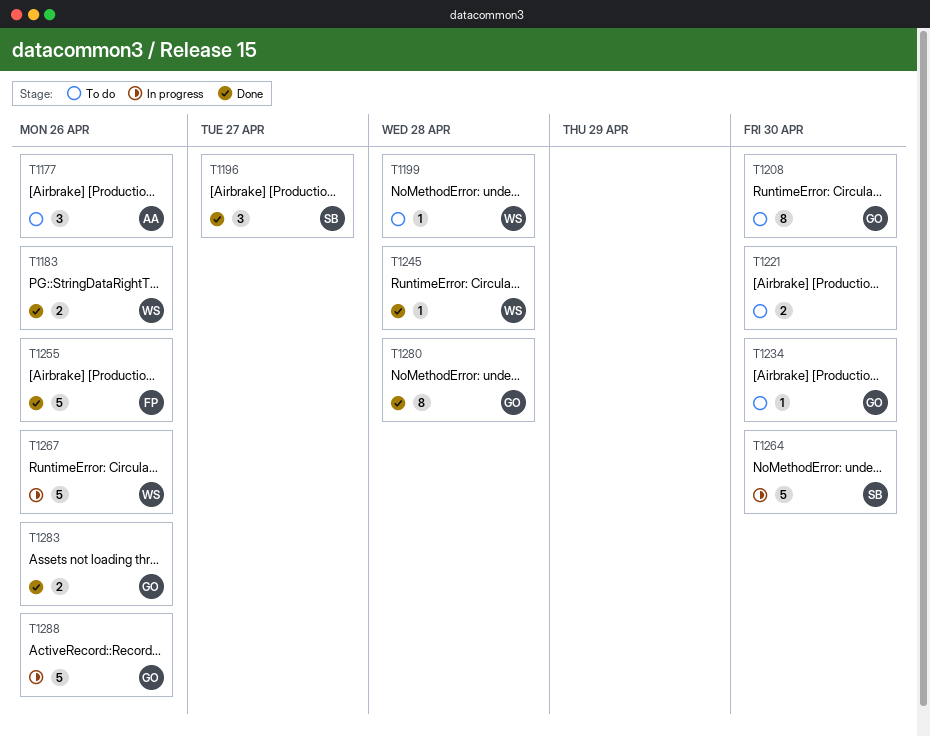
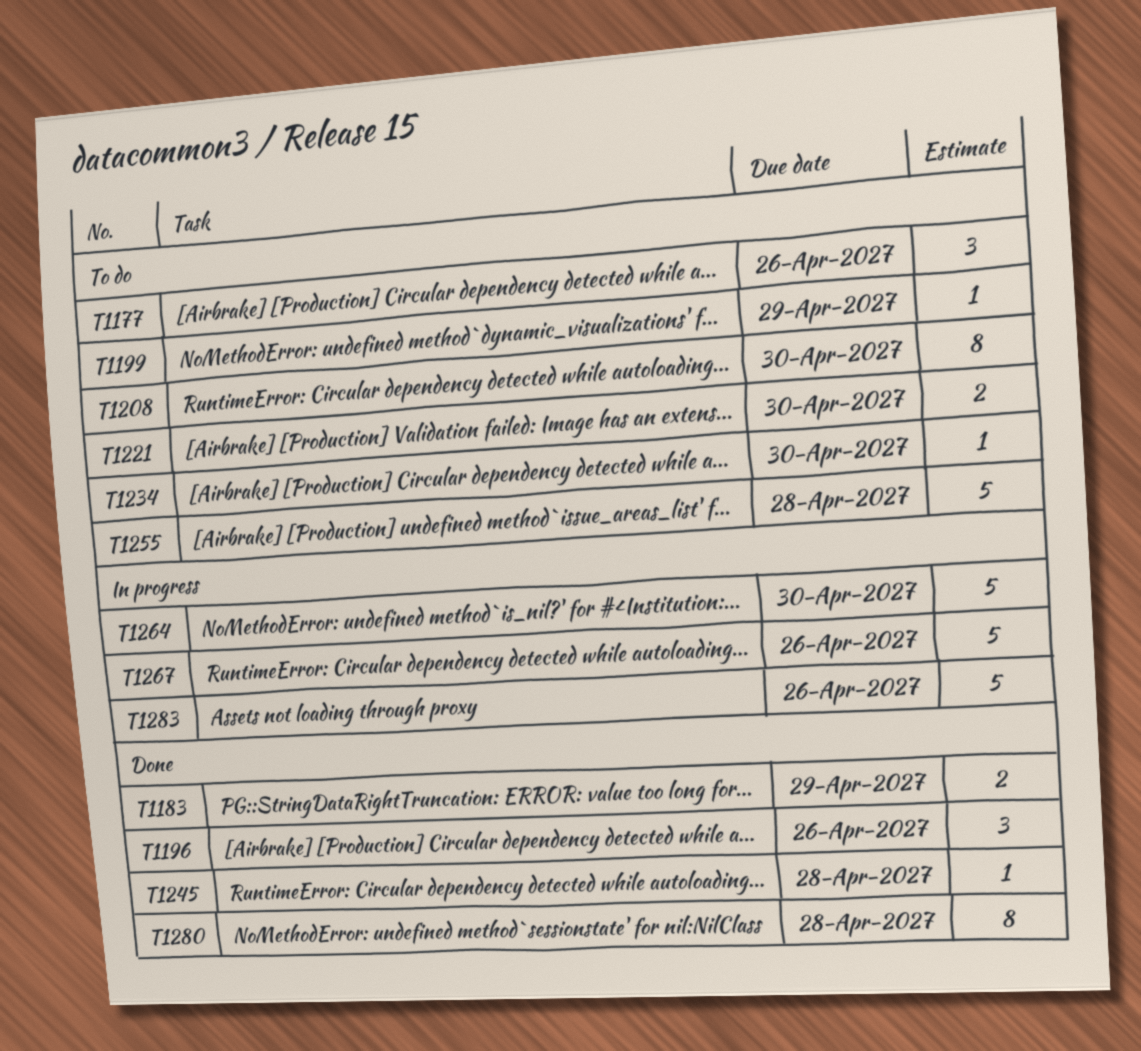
T1183, due: Apr 26 -> Apr 29
T1196, due: Apr 27 -> Apr 26
T1199, due: Apr 28 -> Apr 29
T1255, status: Done -> To do
T1255, due: Apr 26 -> Apr 28
T1283, status: Done -> In progress
T1283, estimate: 2 -> 5
T1288: present -> none

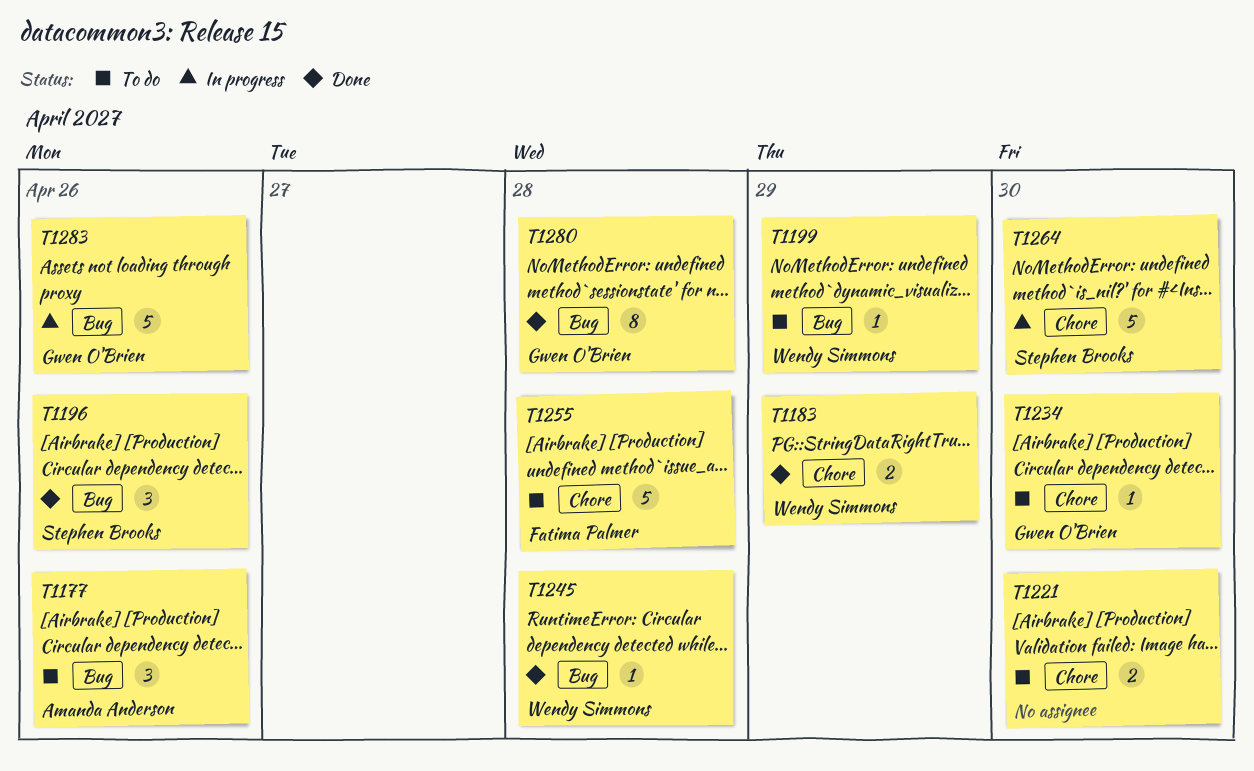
T1208: present -> none
T1267: present -> none

